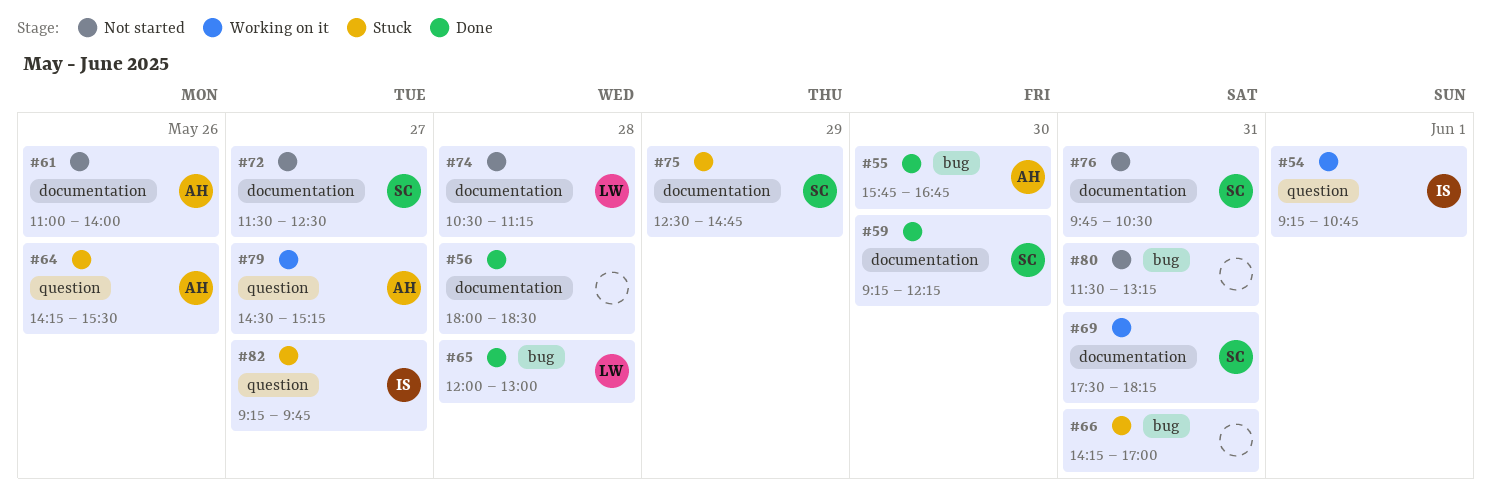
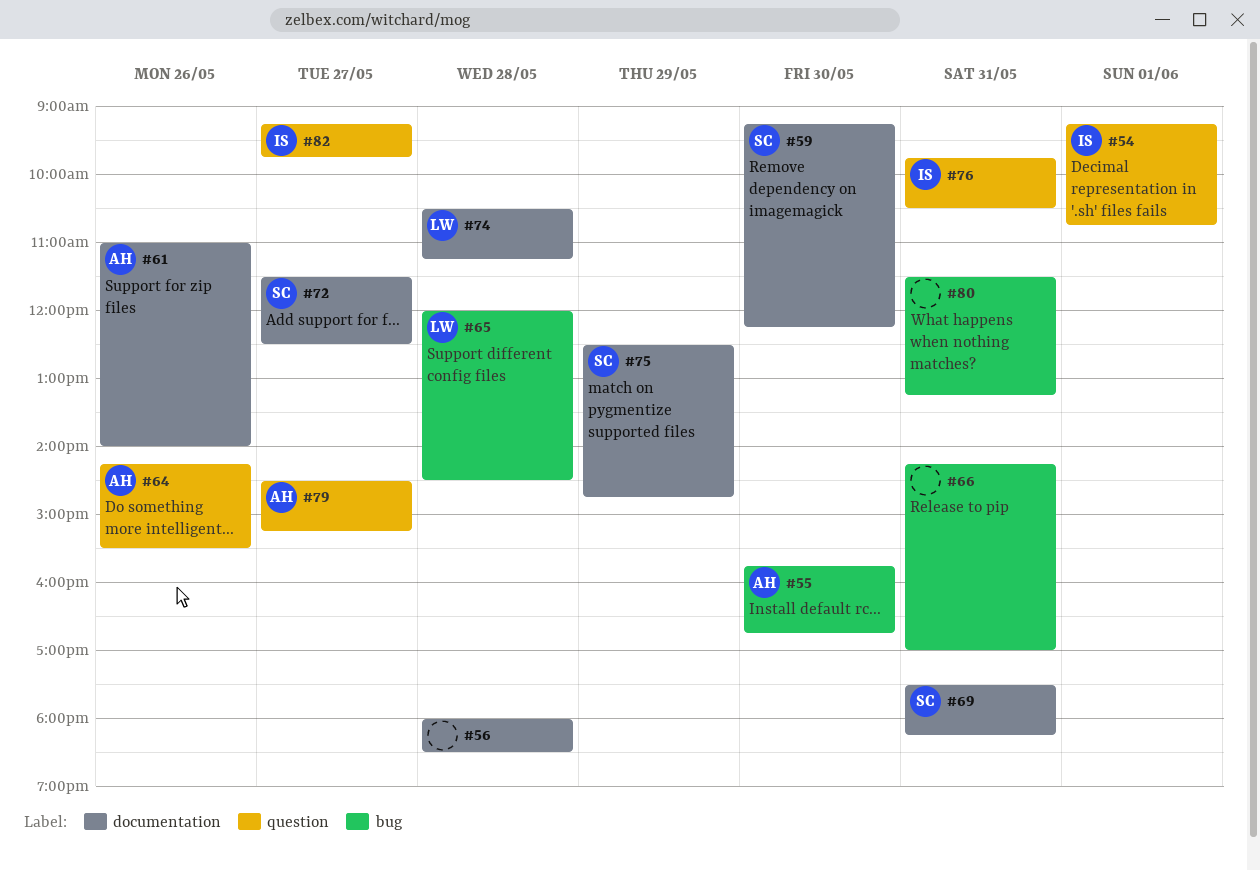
#65, ends: 13:00 -> 14:30
#76, owner: SC -> IS
#76, label: documentation -> question

